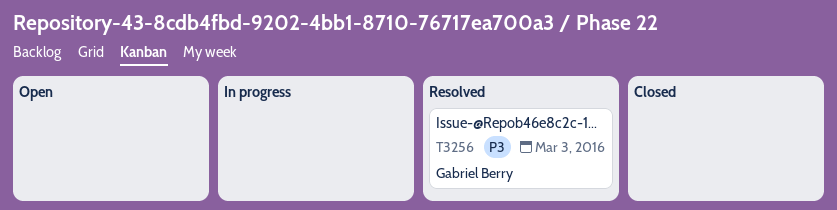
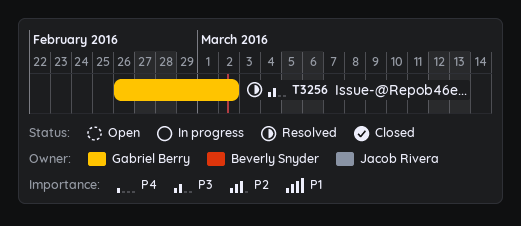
T3256, due: Mar 3 -> Mar 2

